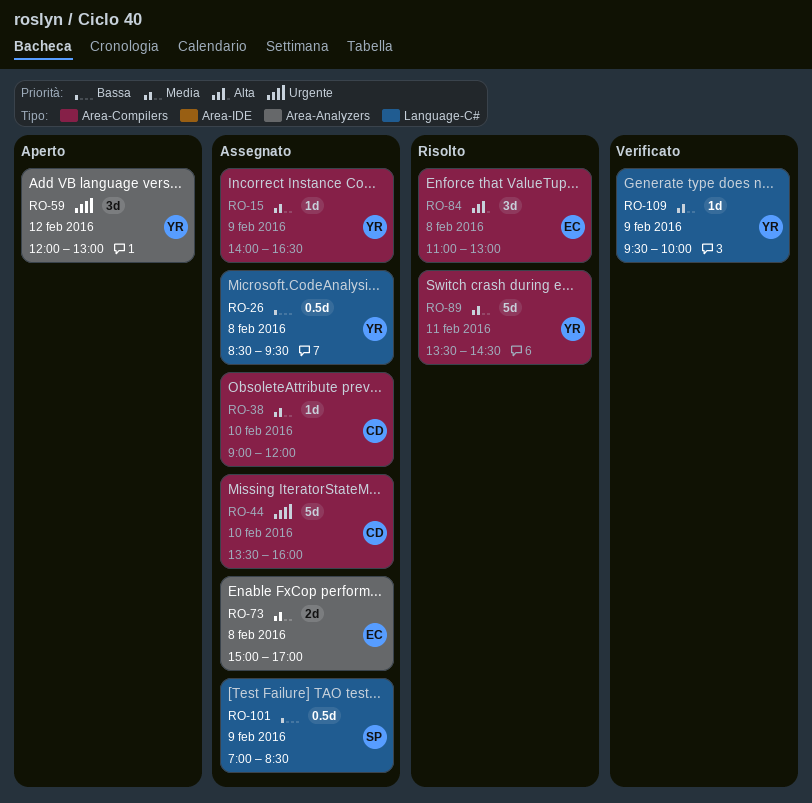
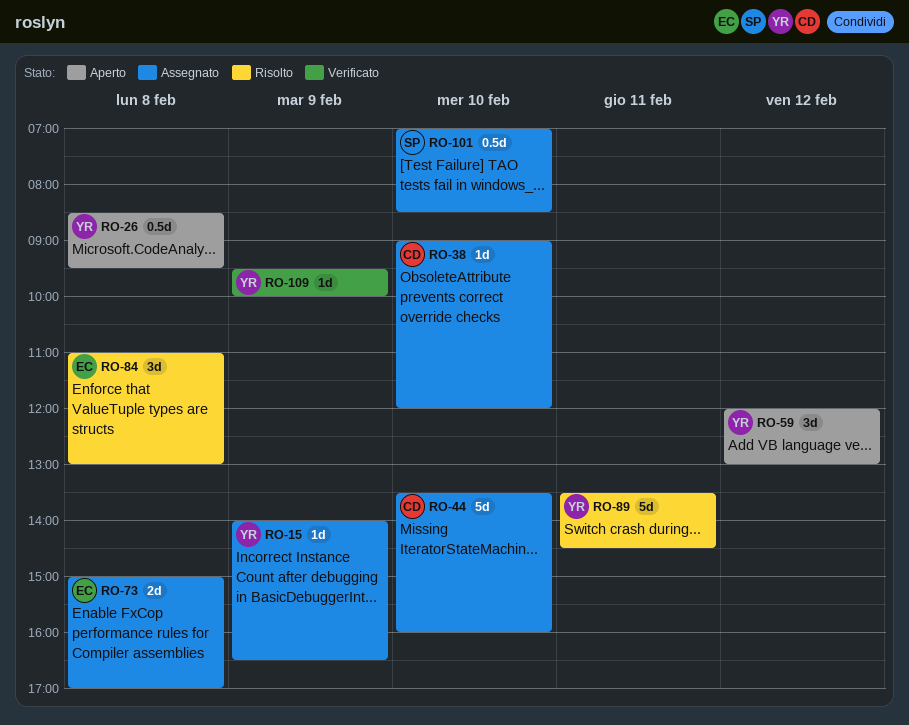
RO-26, status: Assegnato -> Aperto
RO-101, day: Feb 9 -> Feb 10

